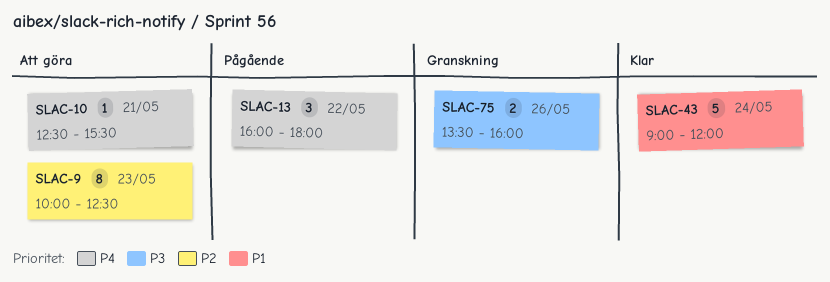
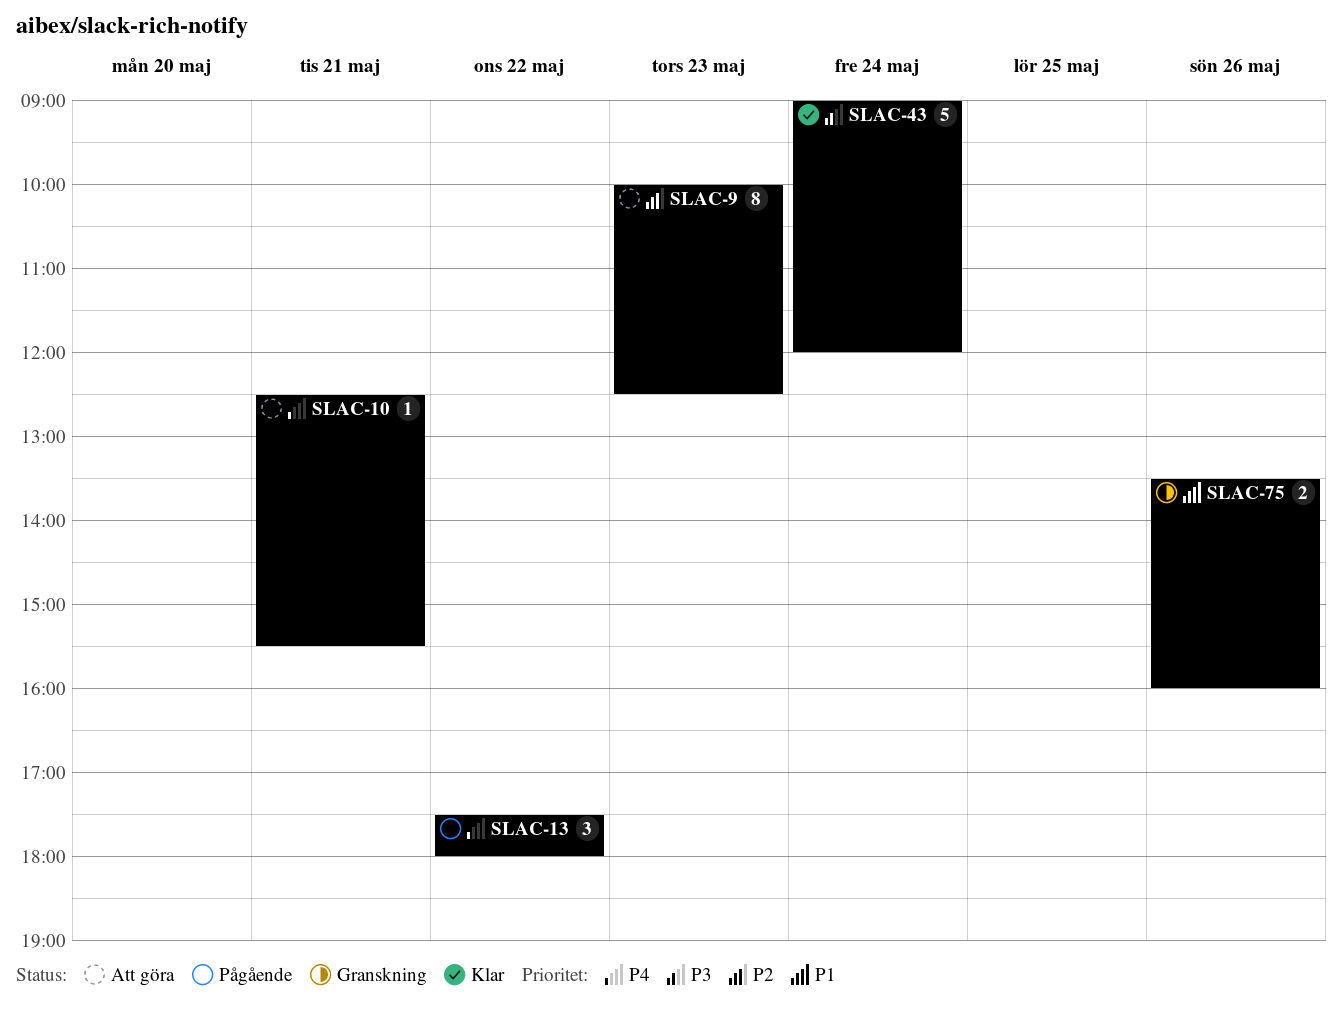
SLAC-13, begins: 16:00 -> 17:30
SLAC-43, priority: P1 -> P3
SLAC-75, priority: P3 -> P1

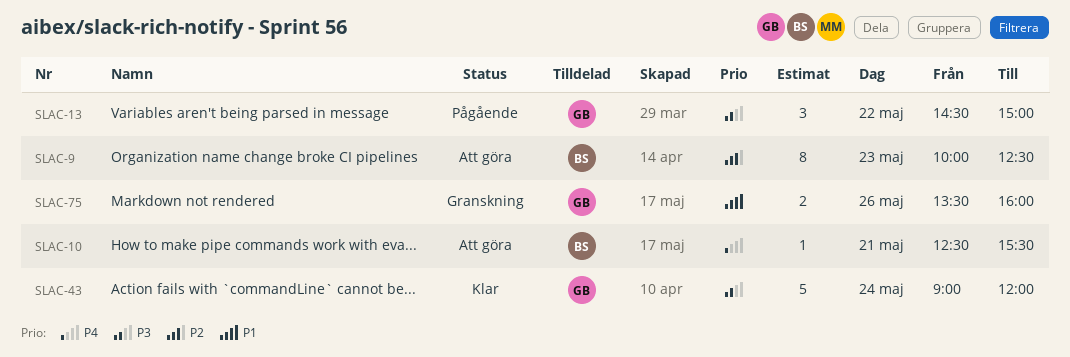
SLAC-13, priority: P4 -> P3
SLAC-13, begins: 17:30 -> 14:30
SLAC-13, ends: 18:00 -> 15:00

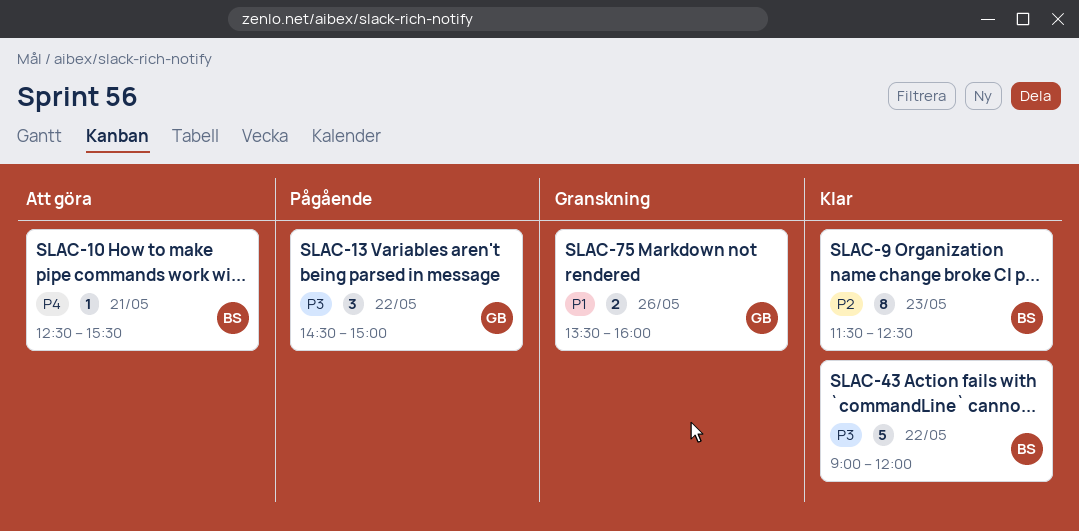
SLAC-9, status: Att göra -> Klar
SLAC-9, begins: 10:00 -> 11:30
SLAC-43, owner: GB -> BS
SLAC-43, day: May 24 -> May 22

